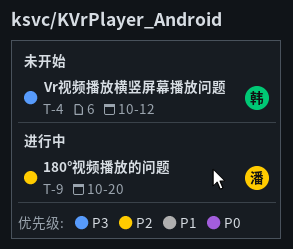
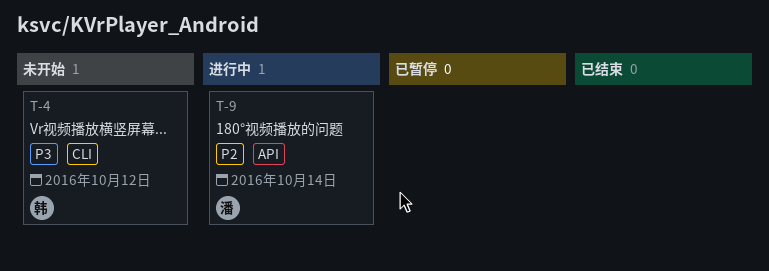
T-9, due: Oct 20 -> Oct 14

